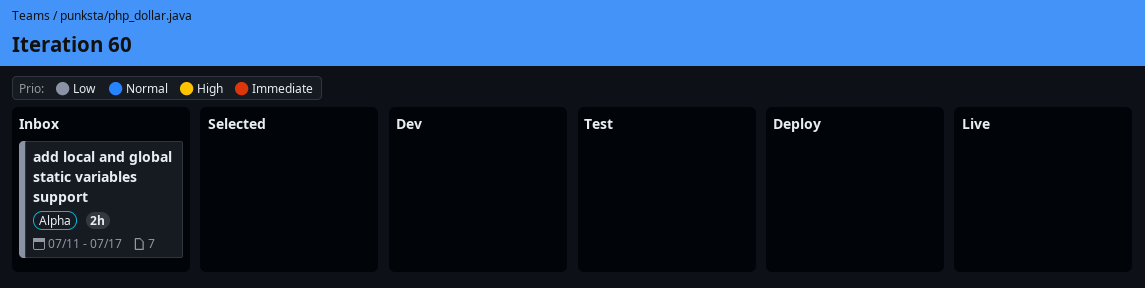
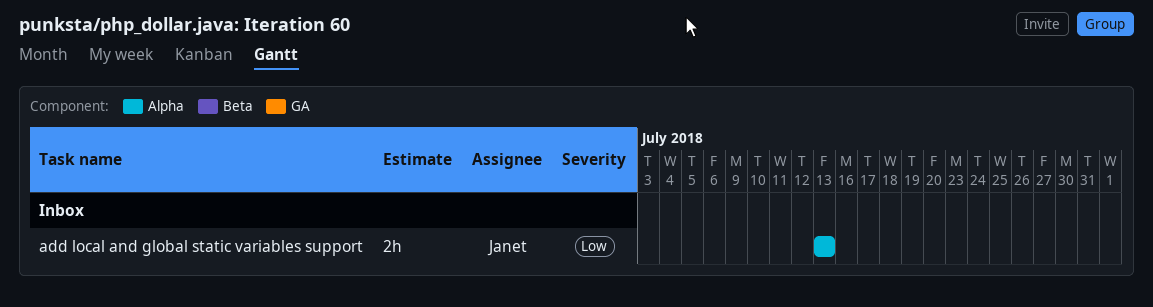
add local and global static variables support, start: Jul 11 -> Jul 13
add local and global static variables support, due: Jul 17 -> Jul 13

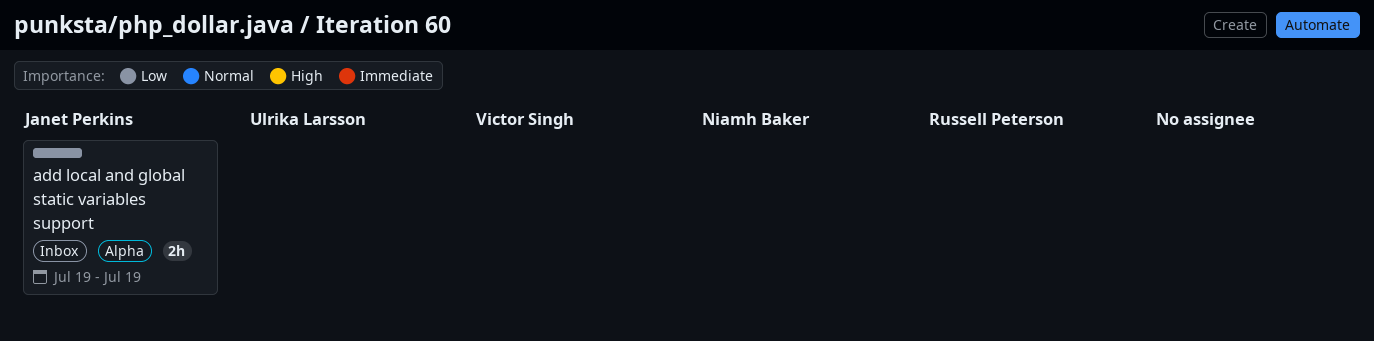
add local and global static variables support, start: Jul 13 -> Jul 19
add local and global static variables support, due: Jul 13 -> Jul 19

